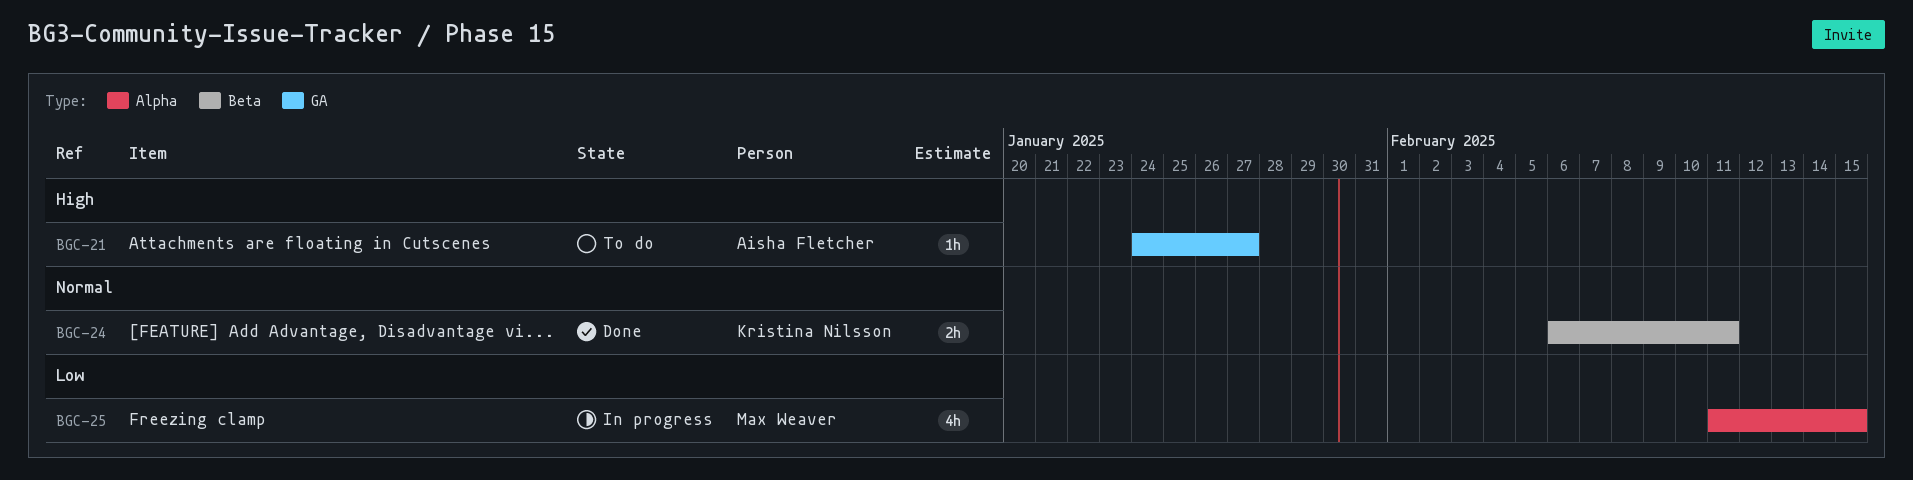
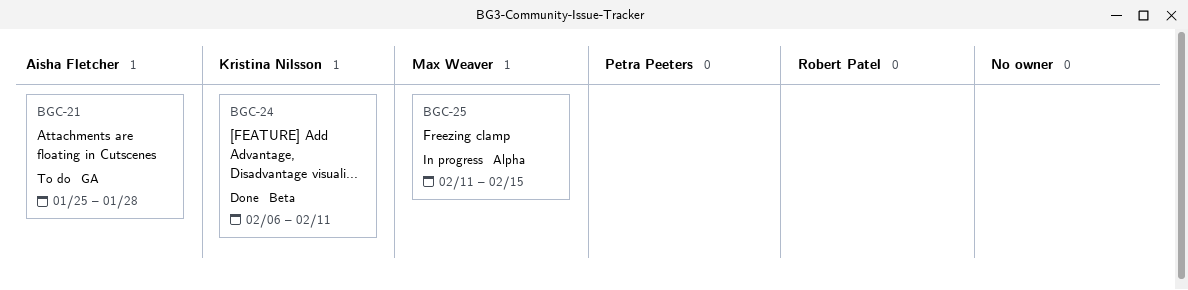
BGC-21, start: Jan 24 -> Jan 25
BGC-21, due: Jan 27 -> Jan 28

